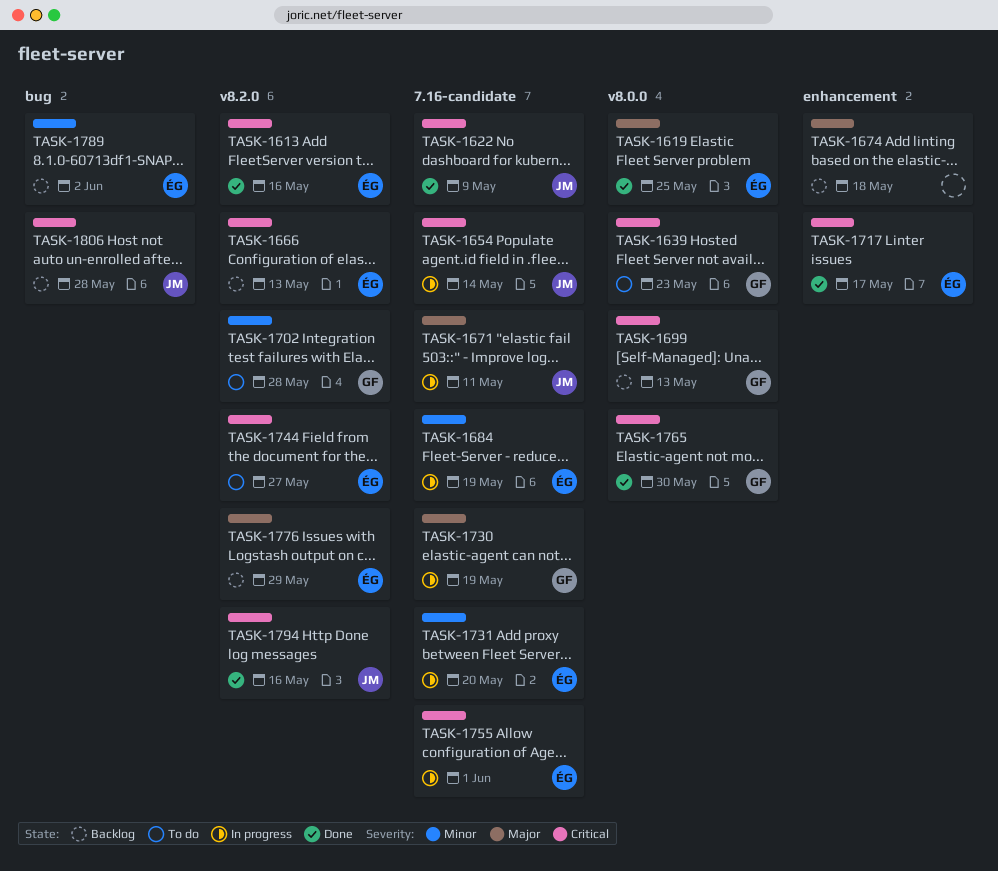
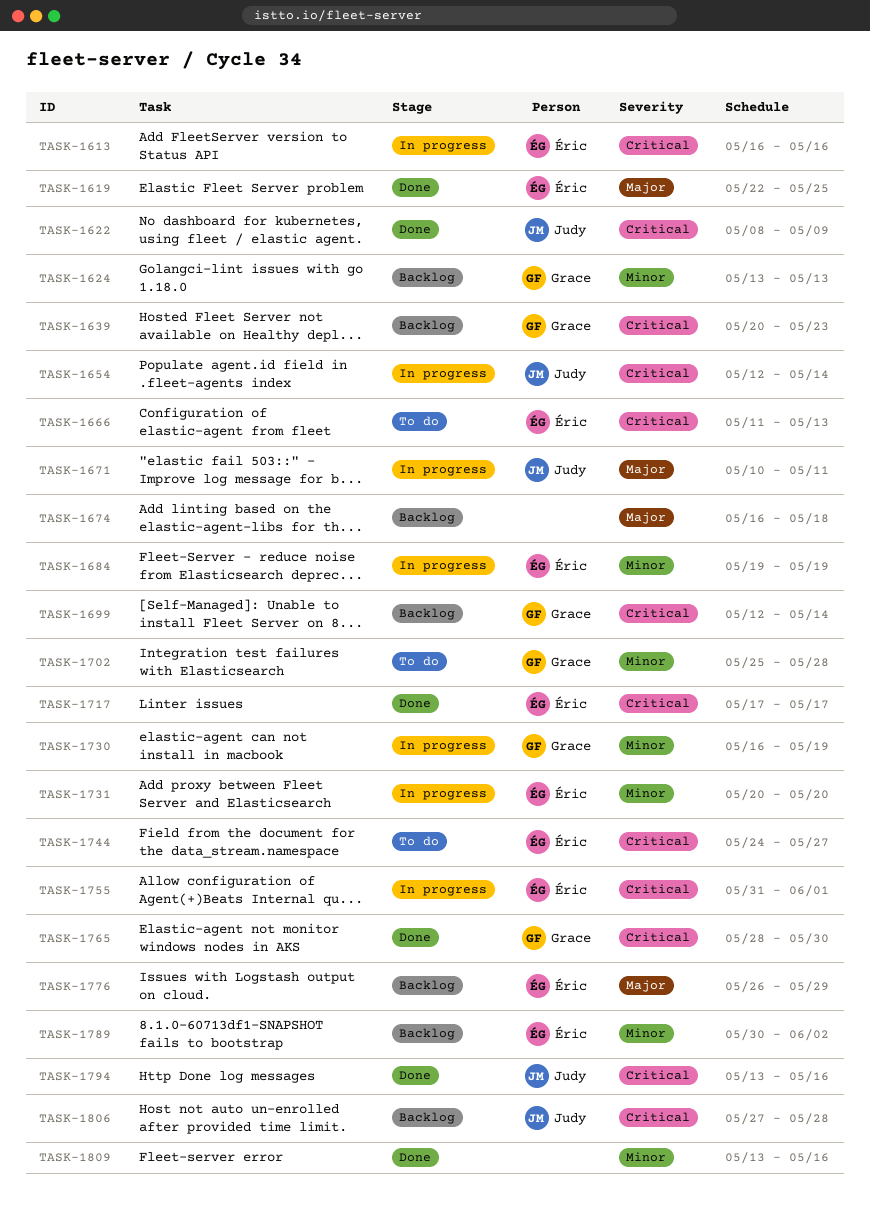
TASK-1613, status: Done -> In progress
TASK-1624: none -> present
TASK-1639, status: To do -> Backlog
TASK-1666, status: Backlog -> To do
TASK-1699, due: May 13 -> May 14
TASK-1730, priority: Major -> Minor
TASK-1809: none -> present

